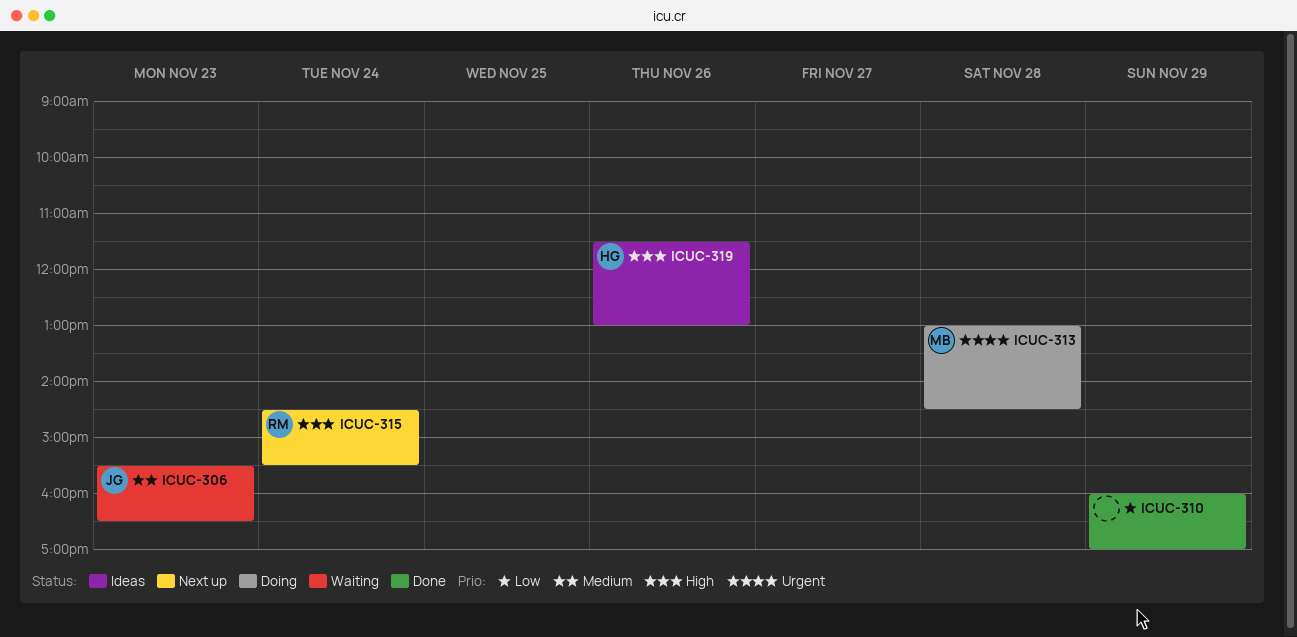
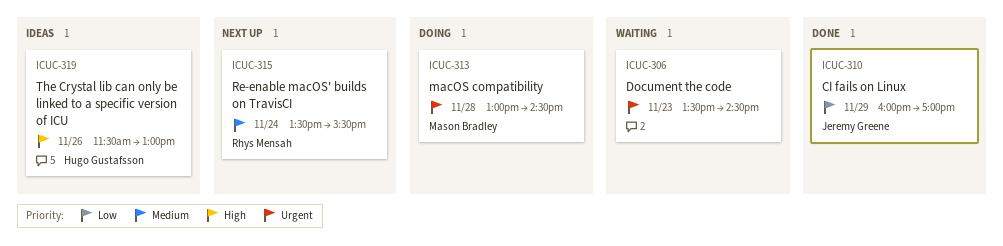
ICUC-306, owner: Jeremy Greene -> none
ICUC-306, priority: Medium -> Urgent
ICUC-306, begins: 15:30 -> 13:30
ICUC-306, ends: 16:30 -> 14:30
ICUC-310, owner: none -> Jeremy Greene
ICUC-315, priority: High -> Medium
ICUC-315, begins: 14:30 -> 13:30

